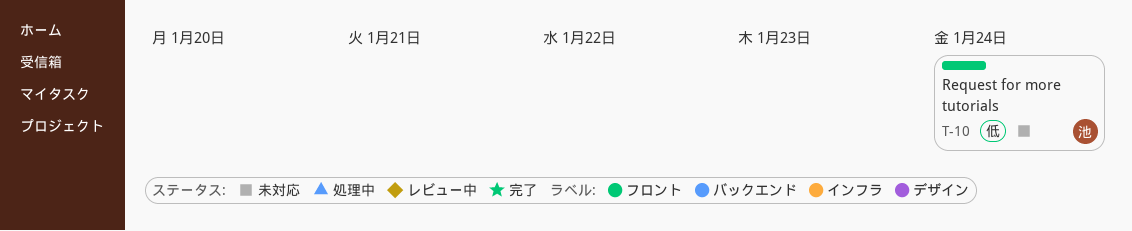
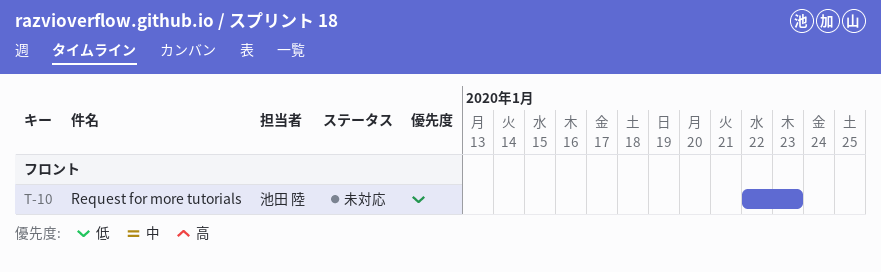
T-10, due: Jan 24 -> Jan 23

